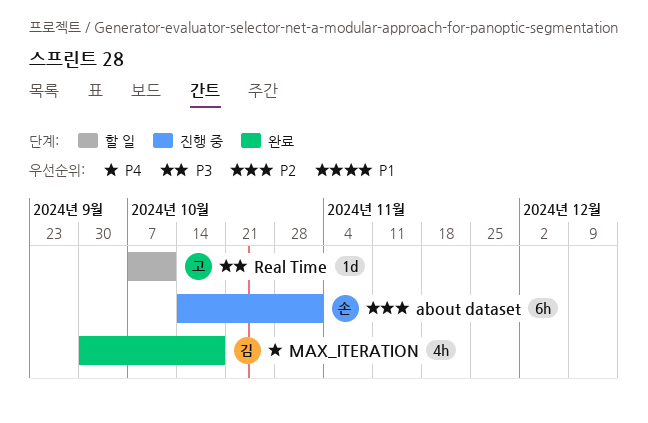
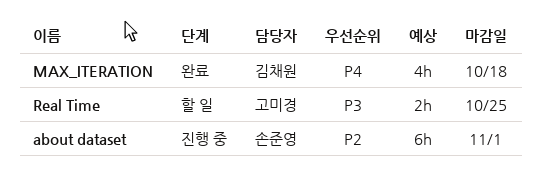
Real Time, estimate: 1d -> 2h
Real Time, due: Oct 11 -> Oct 25

